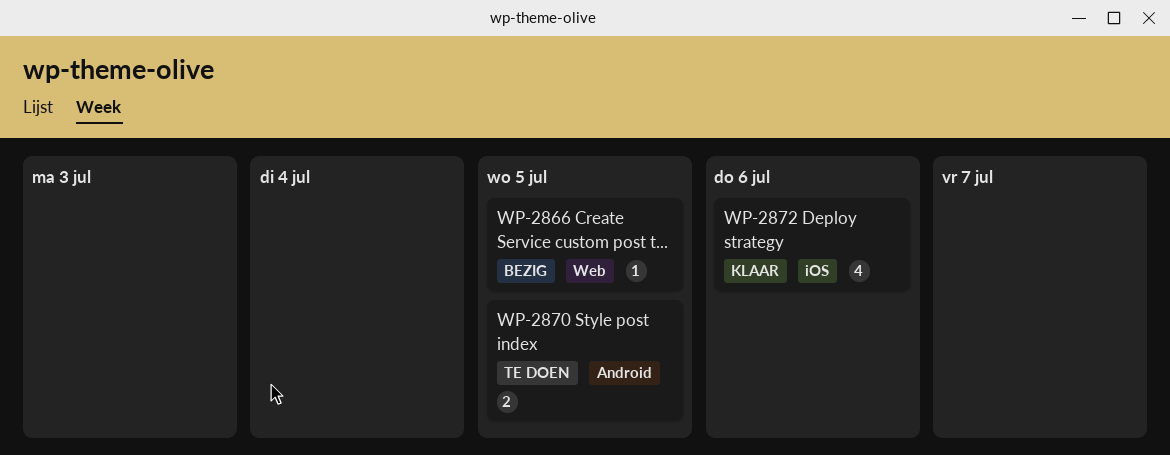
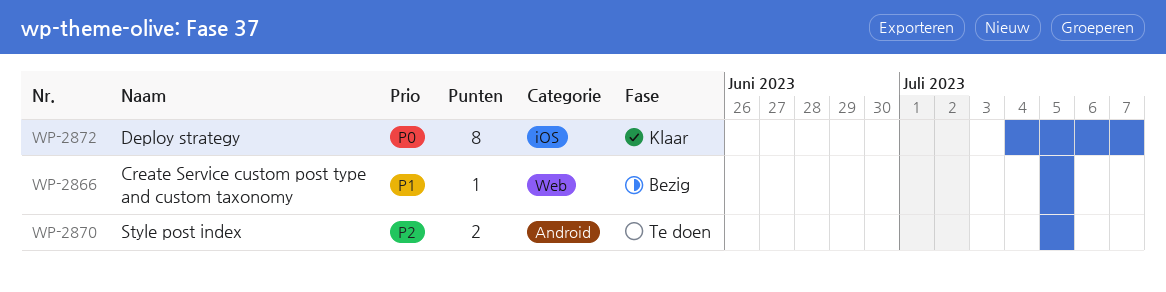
WP-2872, estimate: 4 -> 8
WP-2872, due: Jul 6 -> Jul 7

